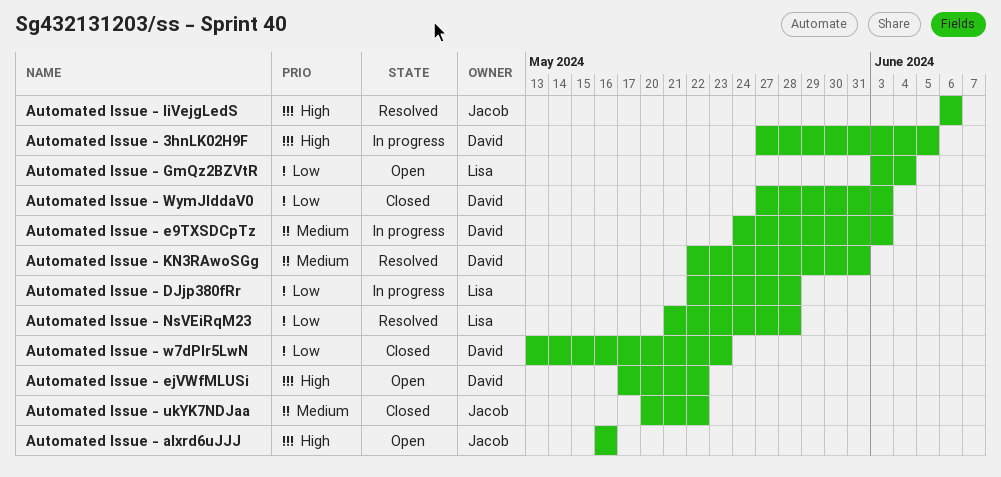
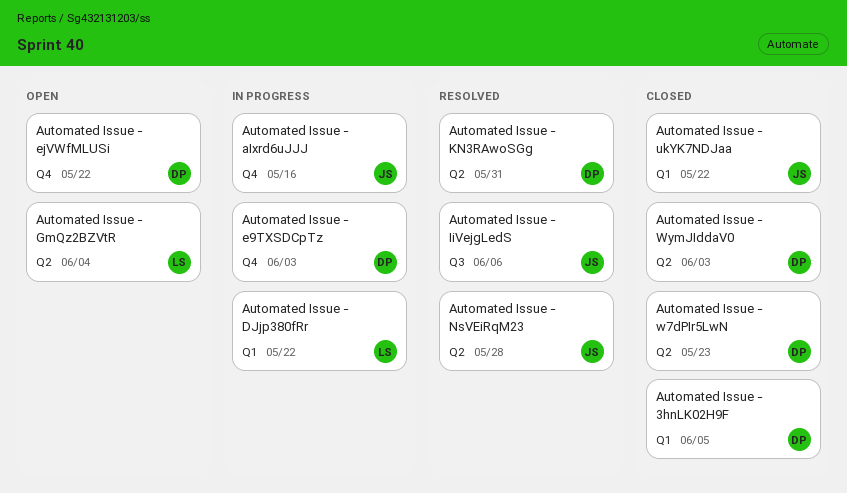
Automated Issue - 3hnLK02H9F, status: In progress -> Closed
Automated Issue - aIxrd6uJJJ, status: Open -> In progress
Automated Issue - DJjp380fRr, due: May 28 -> May 22
Automated Issue - NsVEiRqM23, owner: Lisa -> Jacob

